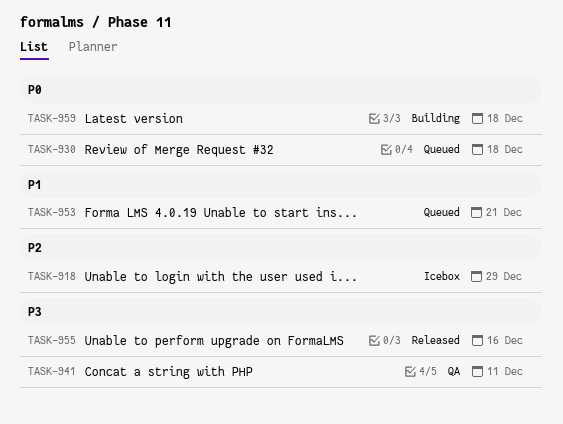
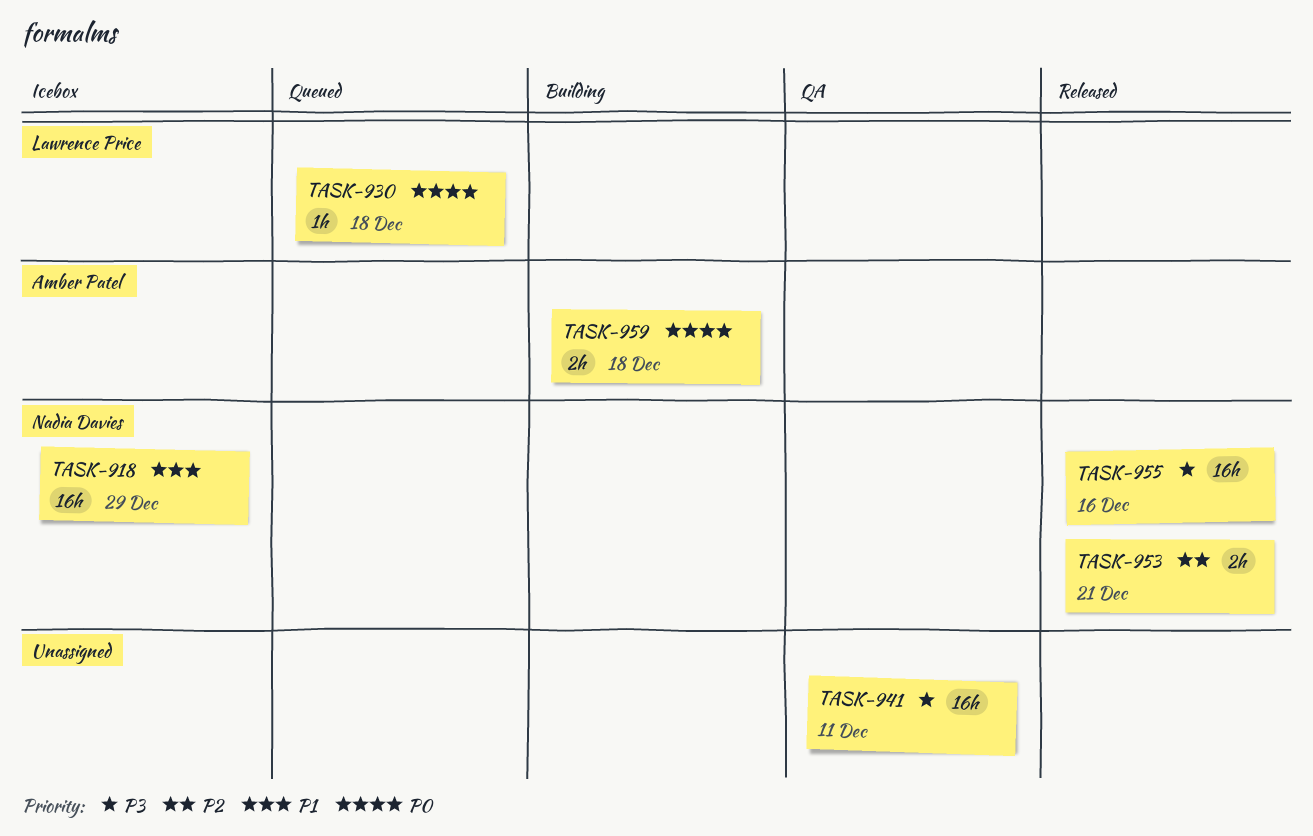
TASK-918, priority: P2 -> P1
TASK-953, status: Queued -> Released
TASK-953, priority: P1 -> P2

